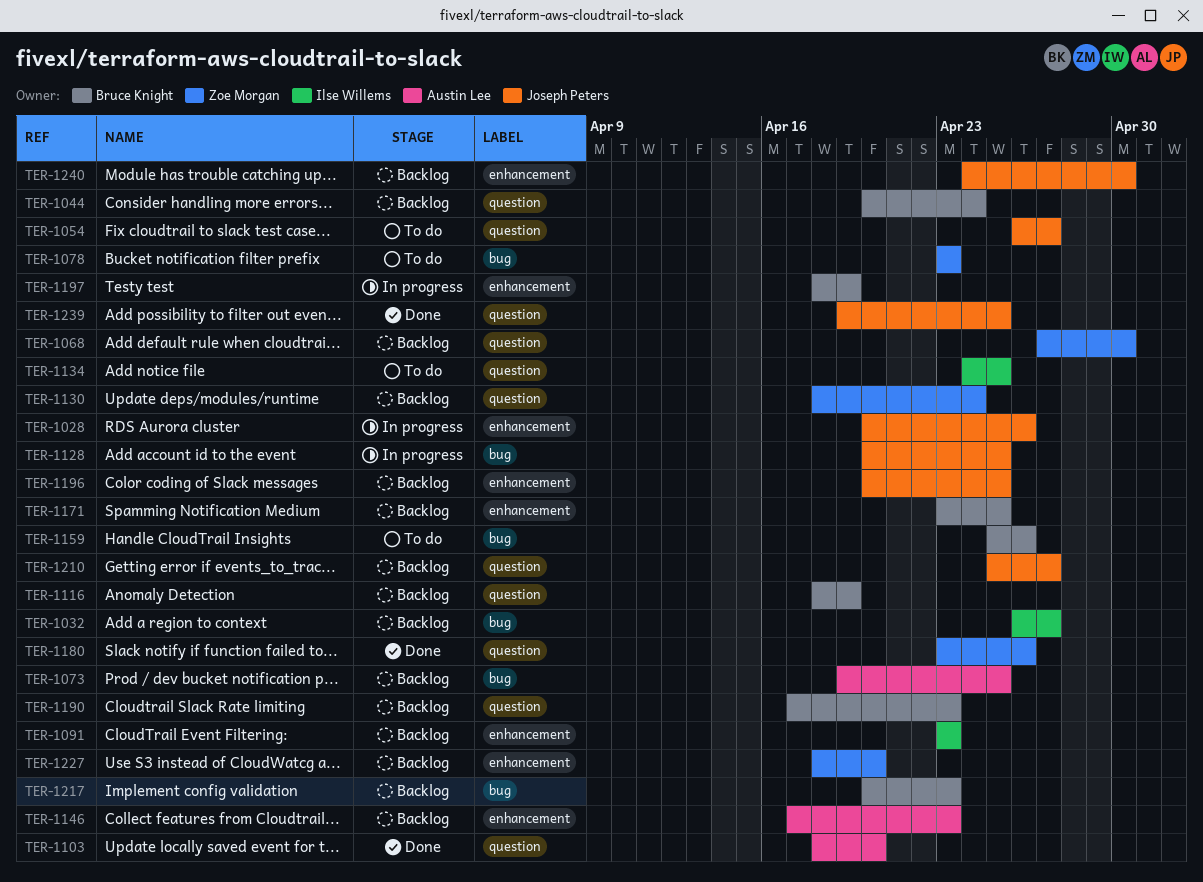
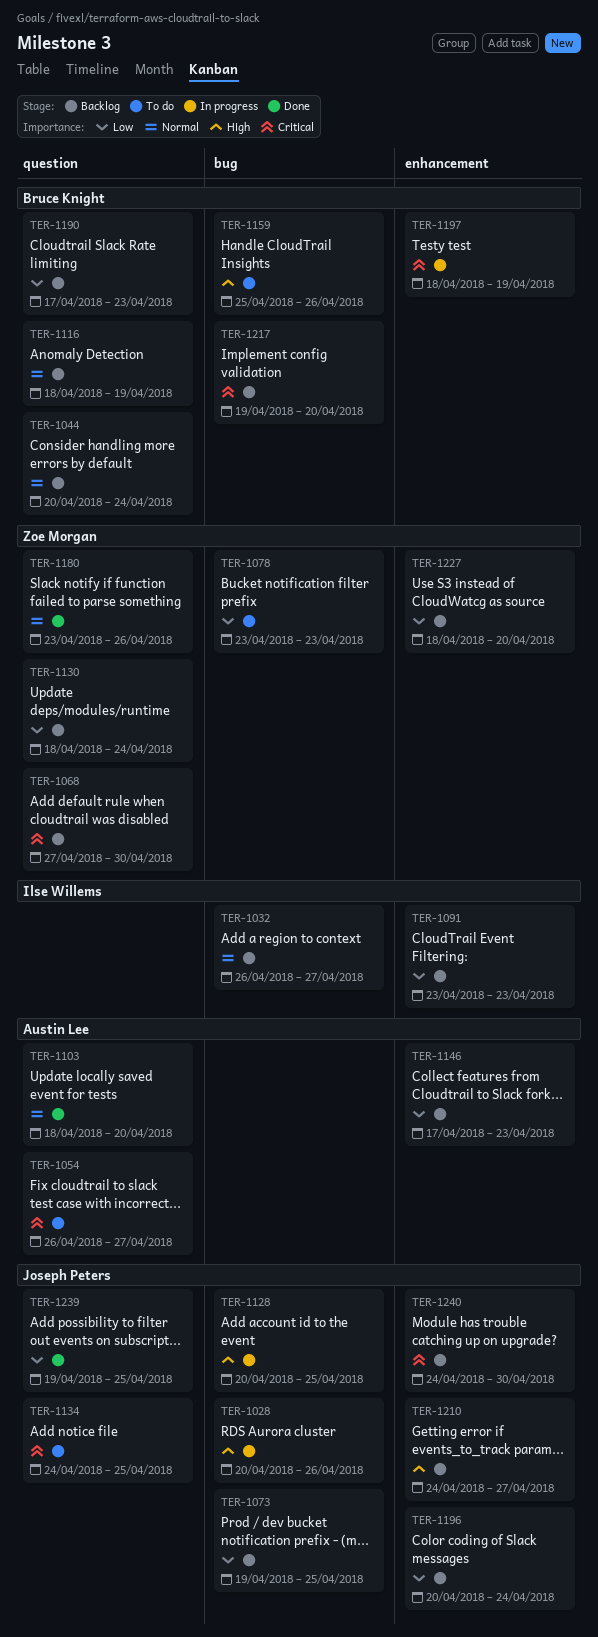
TER-1028, label: enhancement -> bug
TER-1054, owner: Joseph Peters -> Austin Lee
TER-1073, owner: Austin Lee -> Joseph Peters
TER-1134, owner: Ilse Willems -> Joseph Peters
TER-1171: present -> none
TER-1196, due: Apr 25 -> Apr 24
TER-1210, label: question -> enhancement
TER-1210, start: Apr 25 -> Apr 24
TER-1217, start: Apr 20 -> Apr 19
TER-1217, due: Apr 23 -> Apr 20

